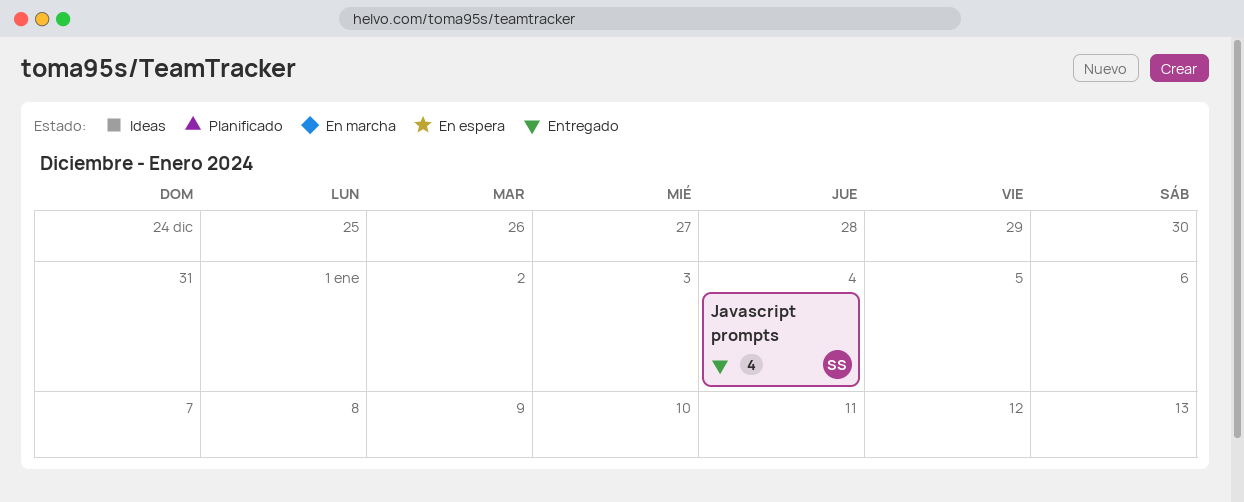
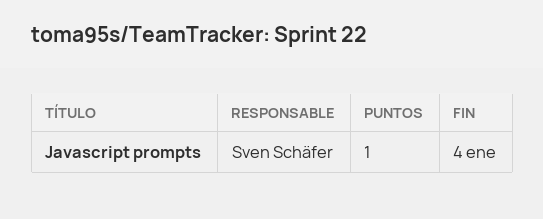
Javascript prompts, estimate: 4 -> 1

